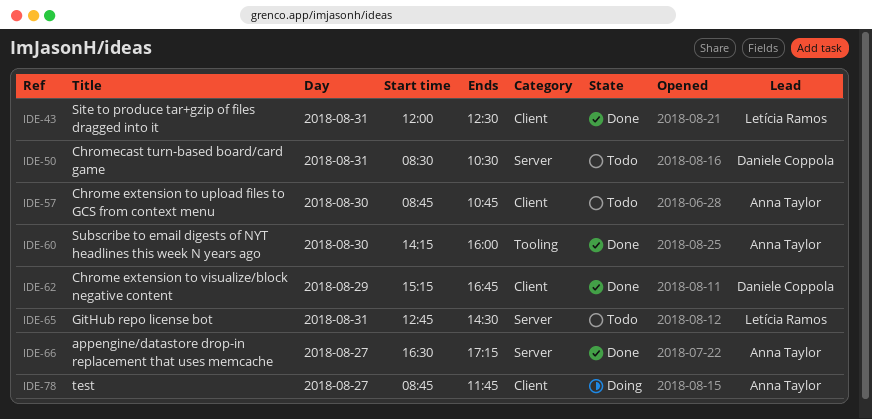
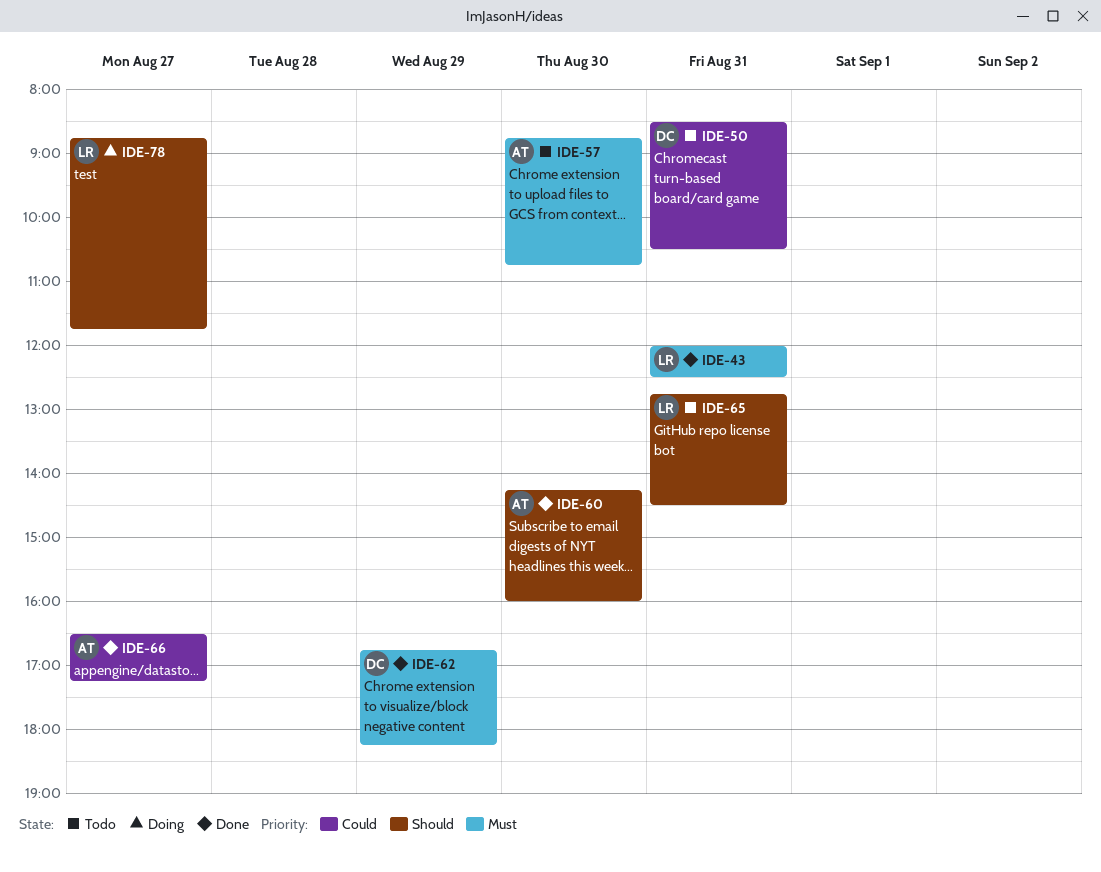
IDE-62, begins: 15:15 -> 16:45
IDE-62, ends: 16:45 -> 18:15
IDE-78, owner: Anna Taylor -> Letícia Ramos

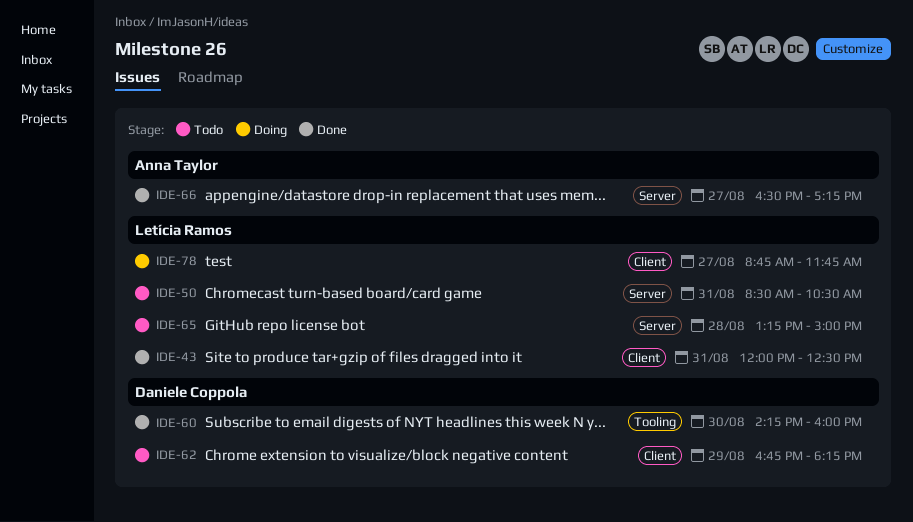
IDE-50, owner: Daniele Coppola -> Letícia Ramos
IDE-57: present -> none
IDE-60, owner: Anna Taylor -> Daniele Coppola
IDE-62, status: Done -> Todo
IDE-65, day: Aug 31 -> Aug 28
IDE-65, begins: 12:45 -> 13:15
IDE-65, ends: 14:30 -> 15:00

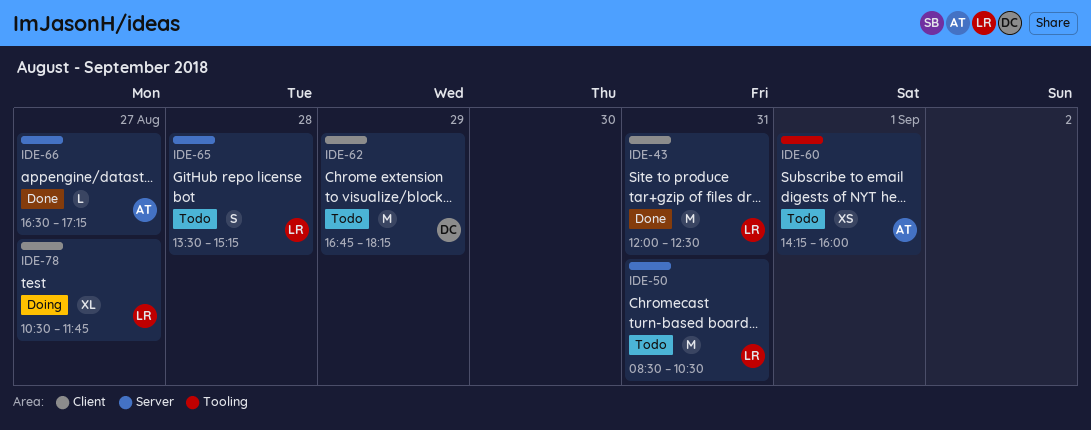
IDE-60, status: Done -> Todo
IDE-60, owner: Daniele Coppola -> Anna Taylor
IDE-60, day: Aug 30 -> Sep 1
IDE-65, begins: 13:15 -> 13:30
IDE-65, ends: 15:00 -> 15:15
IDE-78, begins: 08:45 -> 10:30

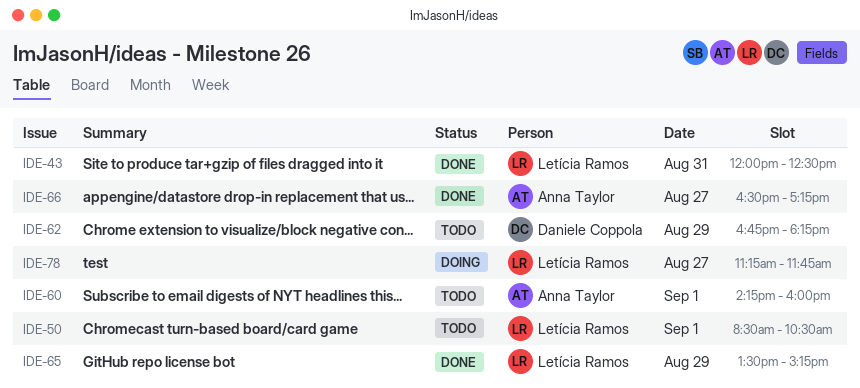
IDE-50, day: Aug 31 -> Sep 1
IDE-65, status: Todo -> Done
IDE-65, day: Aug 28 -> Aug 29
IDE-78, begins: 10:30 -> 11:15

